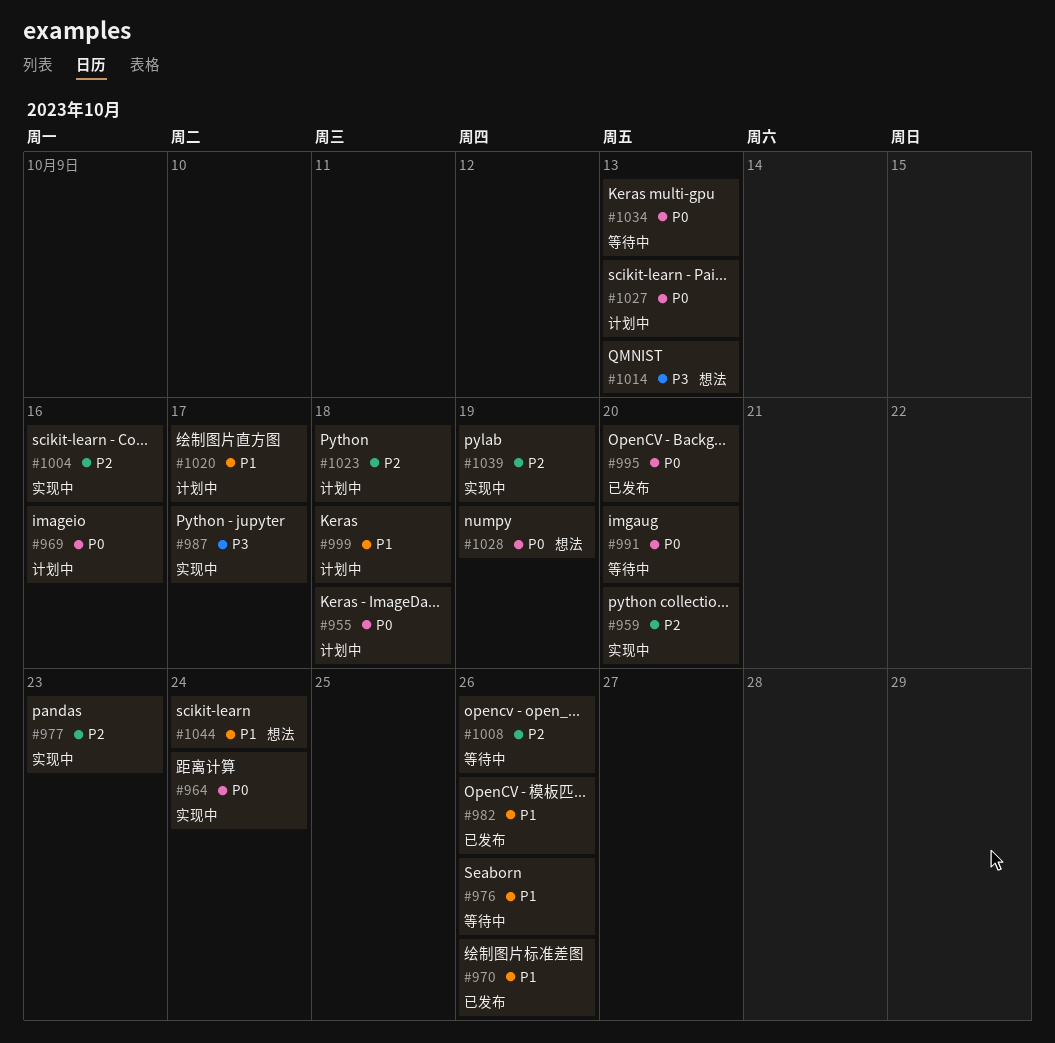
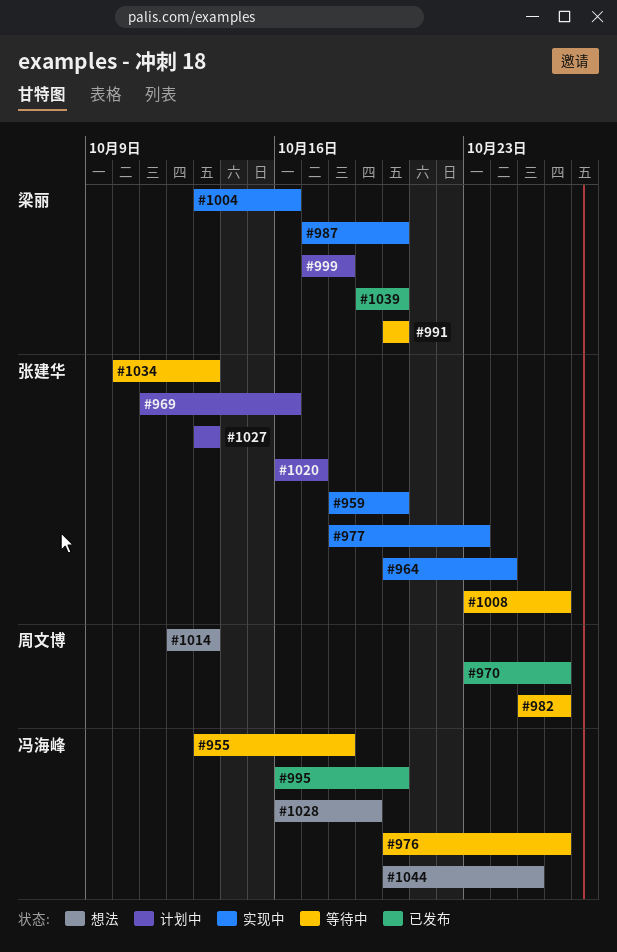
#955, status: 计划中 -> 等待中
#982, status: 已发布 -> 等待中
#987, due: Oct 17 -> Oct 20
#1023: present -> none
#1039, status: 实现中 -> 已发布
#1039, due: Oct 19 -> Oct 20
#1044, due: Oct 24 -> Oct 25

